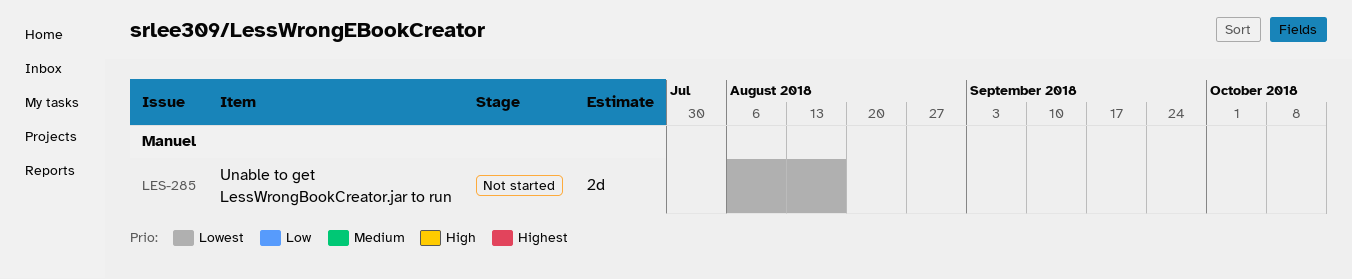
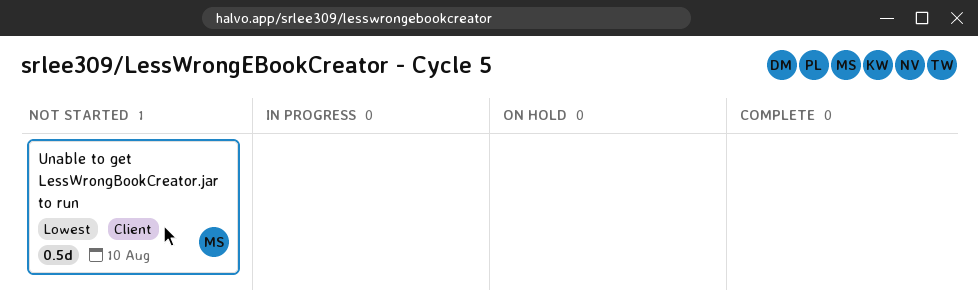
Unable to get LessWrongBookCreator.jar to run, estimate: 2d -> 0.5d
Unable to get LessWrongBookCreator.jar to run, due: Aug 17 -> Aug 10

